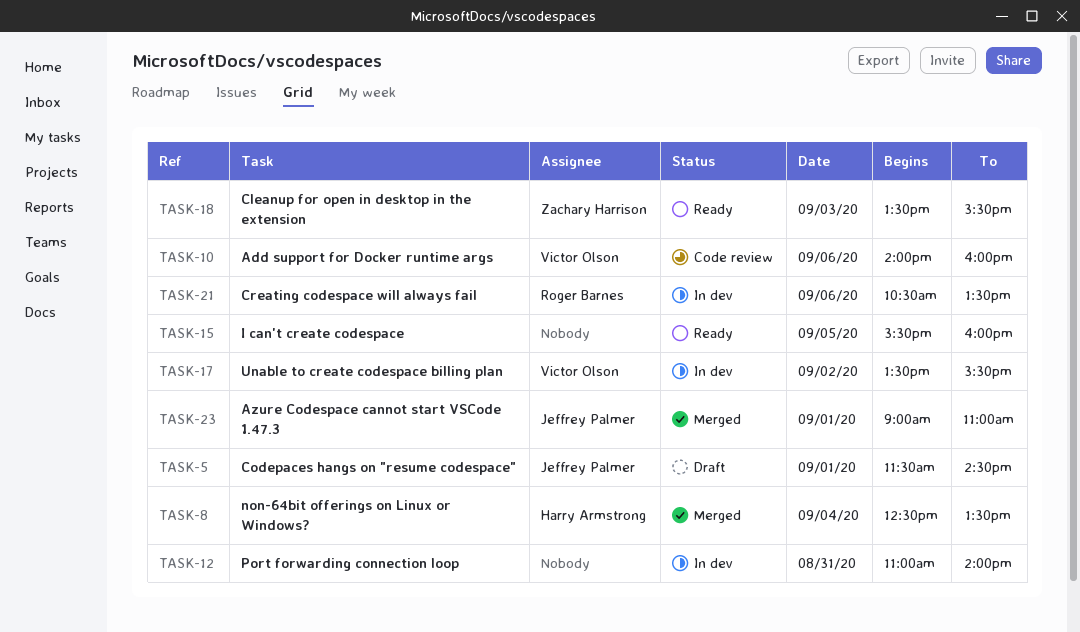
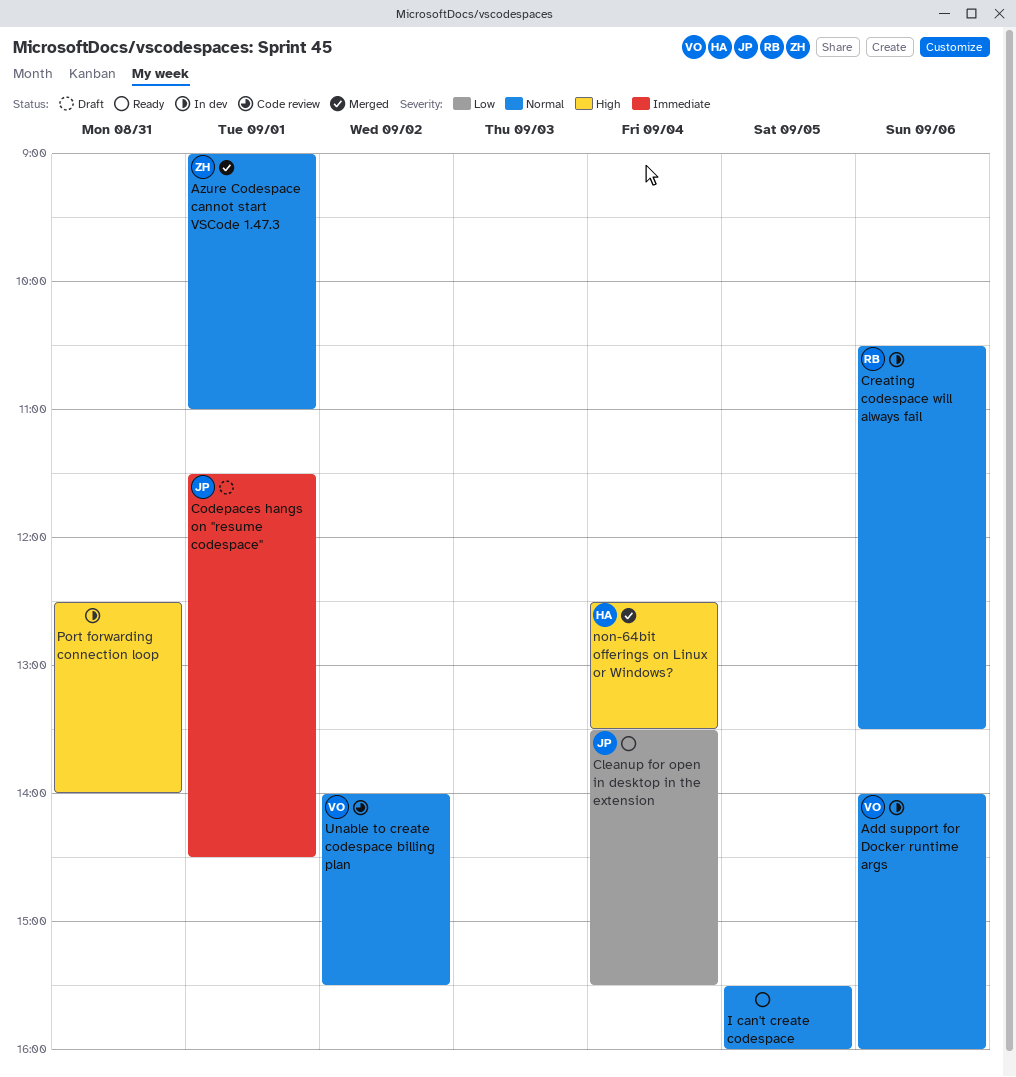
Add support for Docker runtime args, status: Code review -> In dev
Azure Codespace cannot start VSCode 1.47.3, owner: Jeffrey Palmer -> Zachary Harrison
Cleanup for open in desktop in the extension, owner: Zachary Harrison -> Jeffrey Palmer
Cleanup for open in desktop in the extension, day: Sep 3 -> Sep 4
Port forwarding connection loop, begins: 11:00 -> 12:30
Unable to create codespace billing plan, status: In dev -> Code review
Unable to create codespace billing plan, begins: 13:30 -> 14:00

